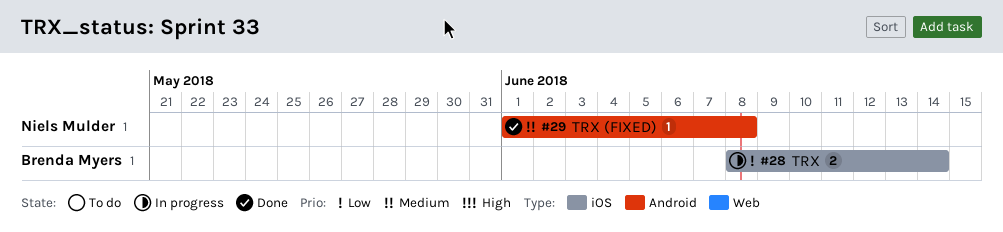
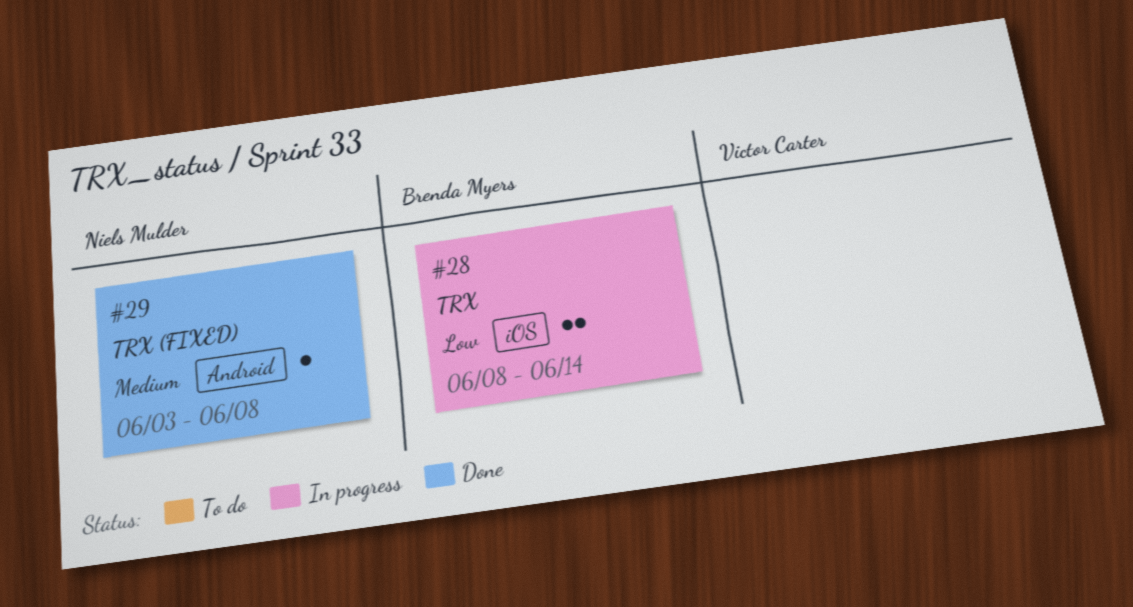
#29, start: Jun 1 -> Jun 3

